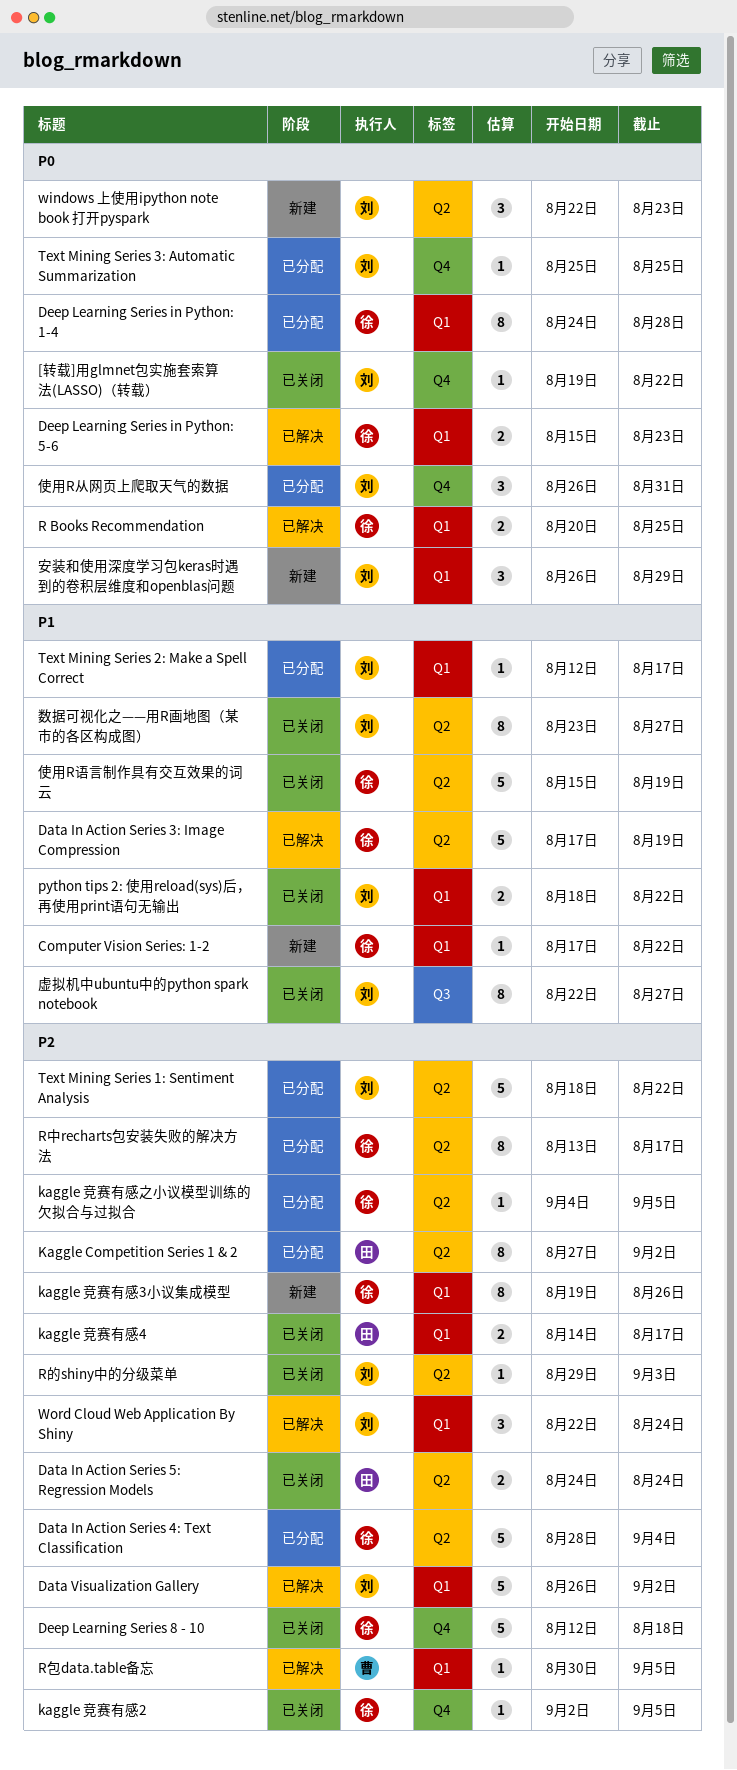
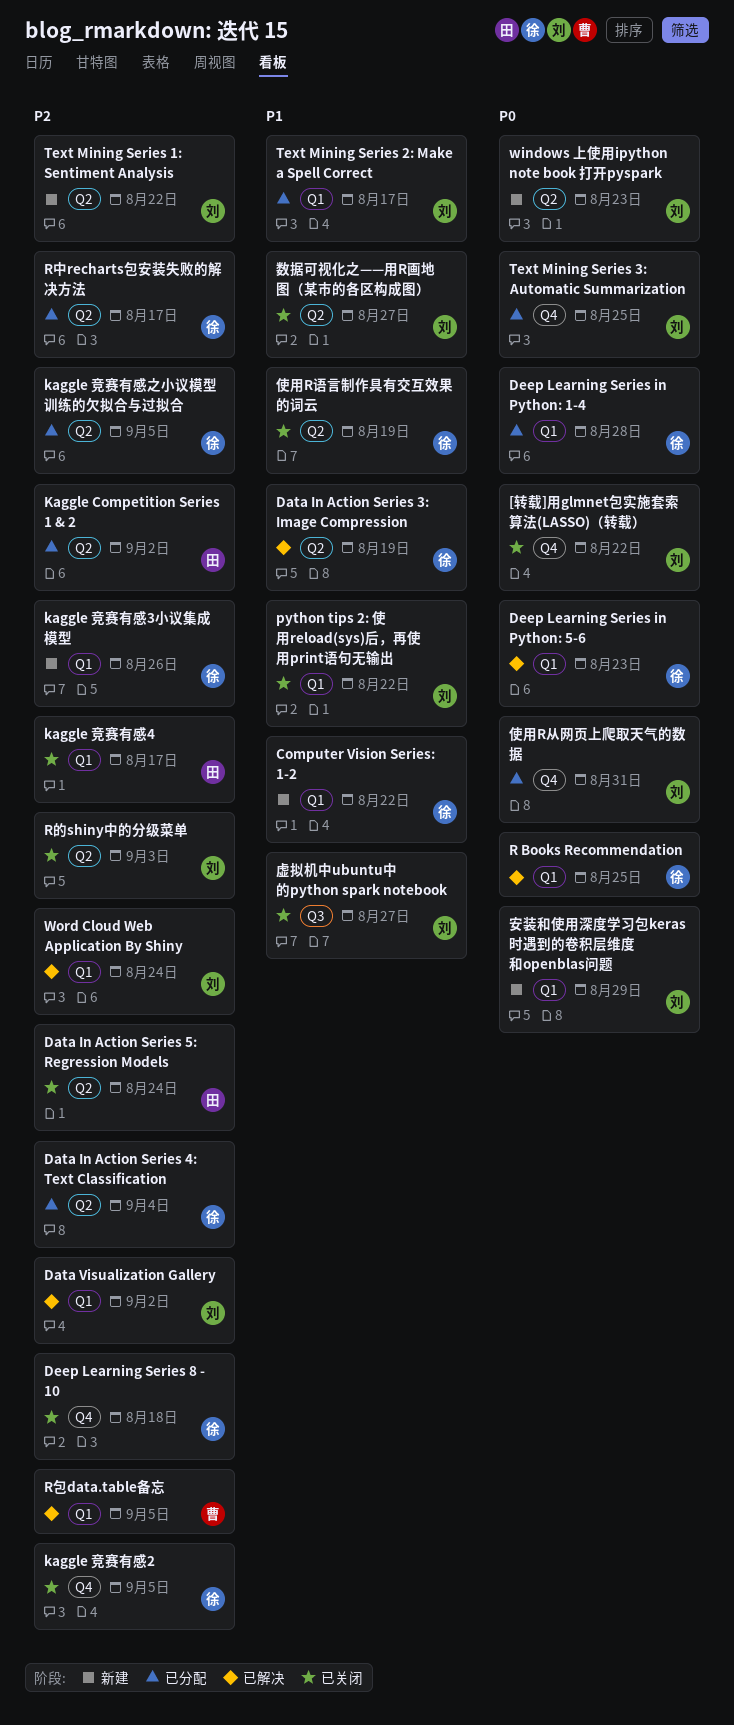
Text Mining Series 1: Sentiment Analysis, status: 已分配 -> 新建

